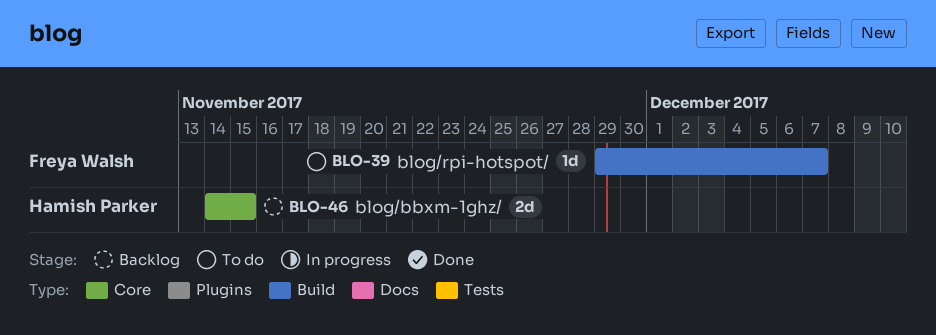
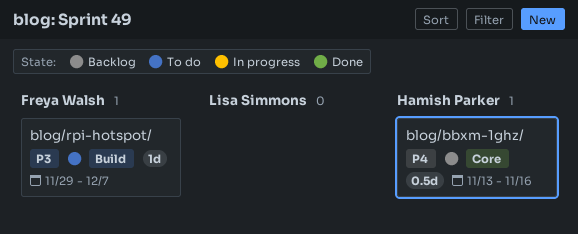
blog/bbxm-1ghz/, estimate: 2d -> 0.5d
blog/bbxm-1ghz/, start: Nov 14 -> Nov 13
blog/bbxm-1ghz/, due: Nov 15 -> Nov 16

